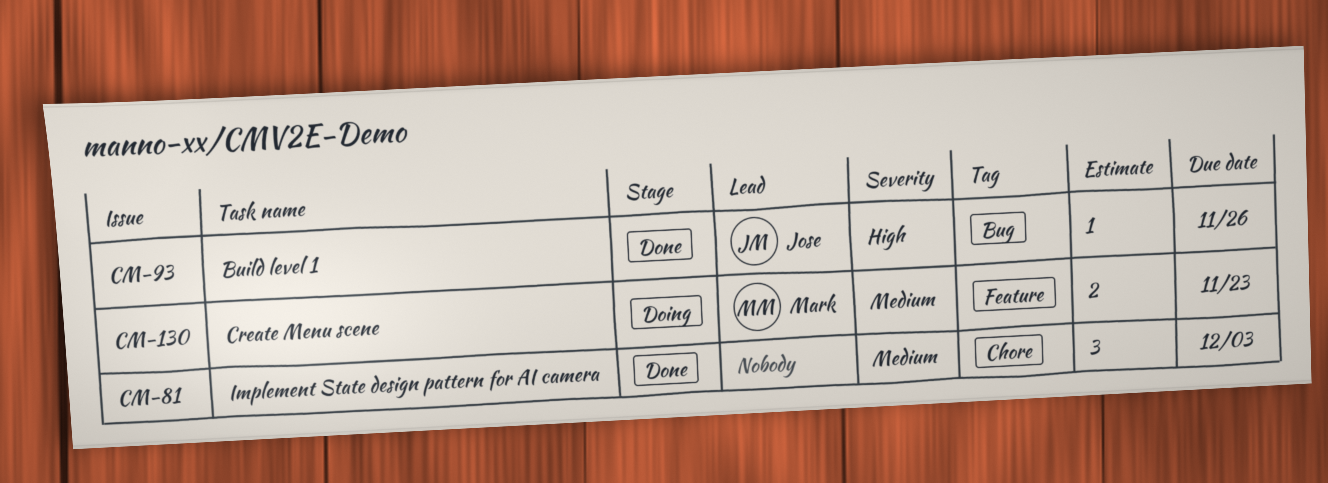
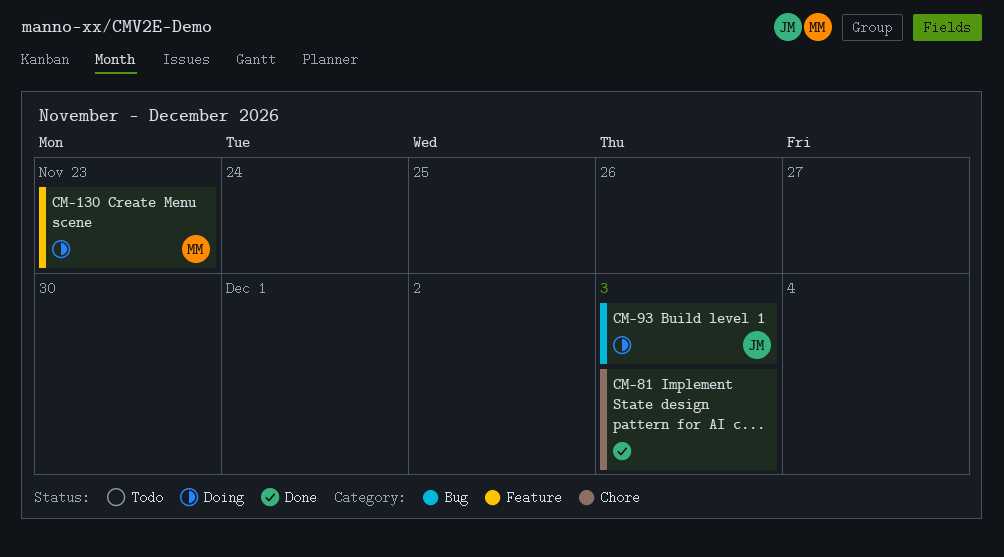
CM-93, status: Done -> Doing
CM-93, due: Nov 26 -> Dec 3

